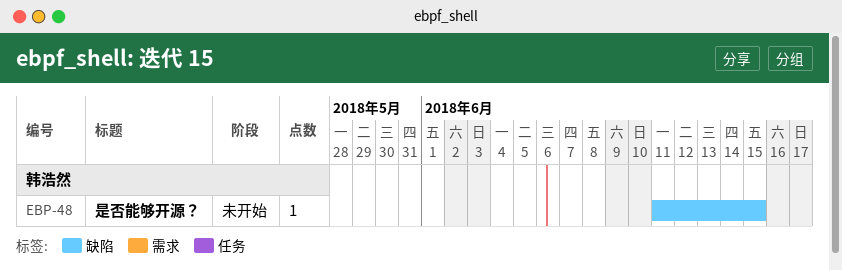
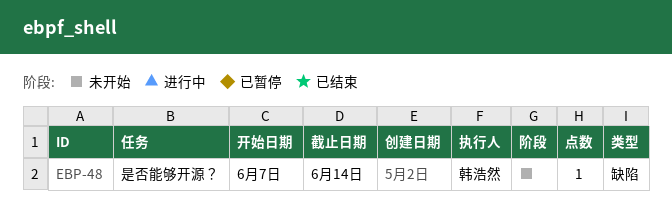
EBP-48, start: Jun 11 -> Jun 7
EBP-48, due: Jun 15 -> Jun 14

